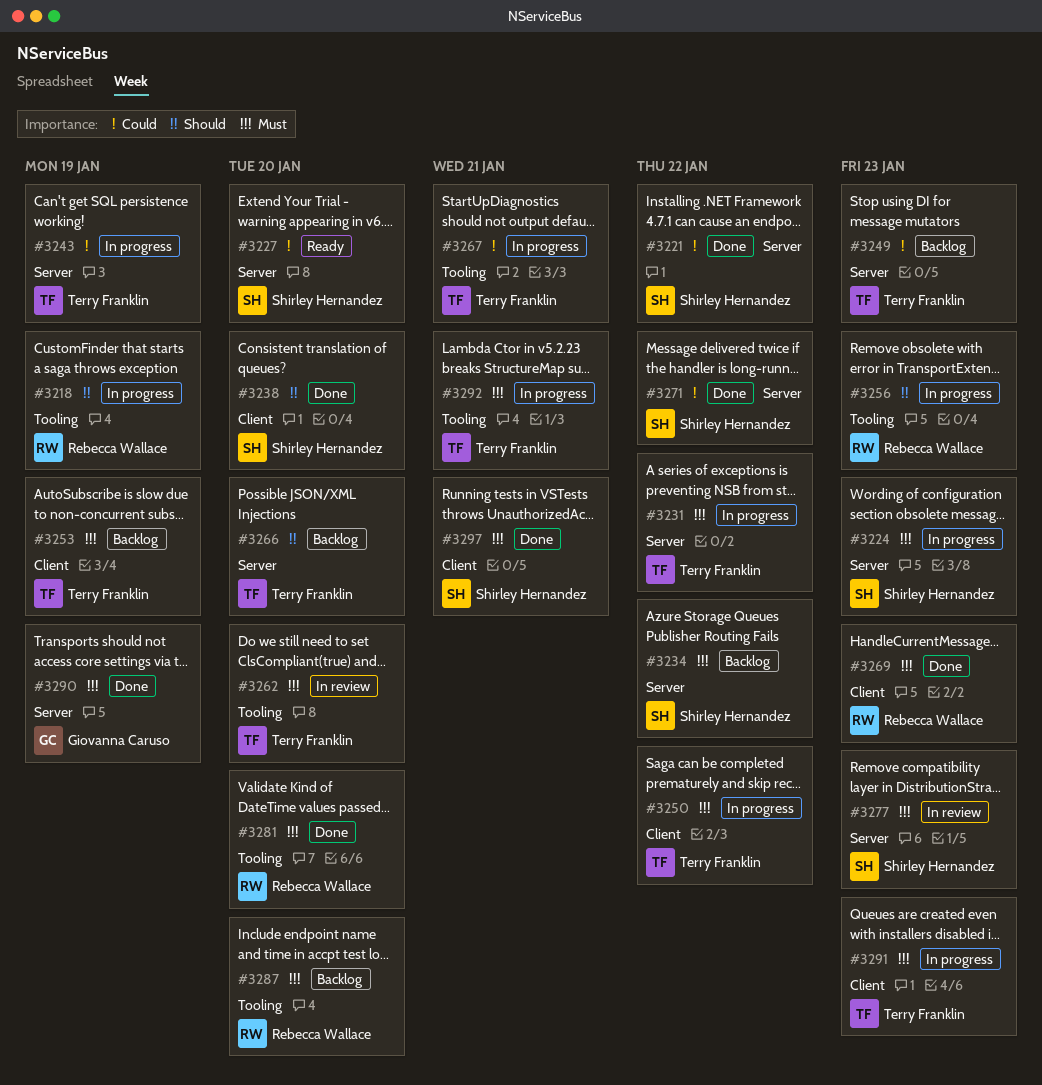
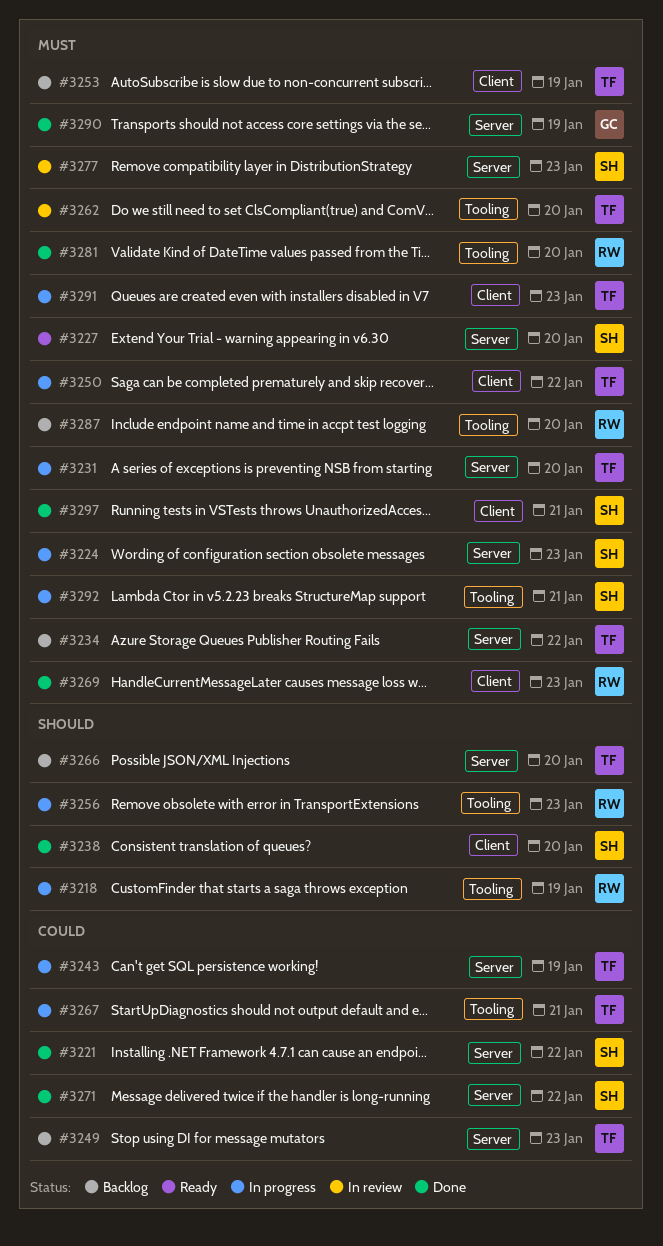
#3227, priority: Could -> Must
#3231, due: Jan 22 -> Jan 20
#3234, owner: Shirley Hernandez -> Terry Franklin
#3292, owner: Terry Franklin -> Shirley Hernandez

